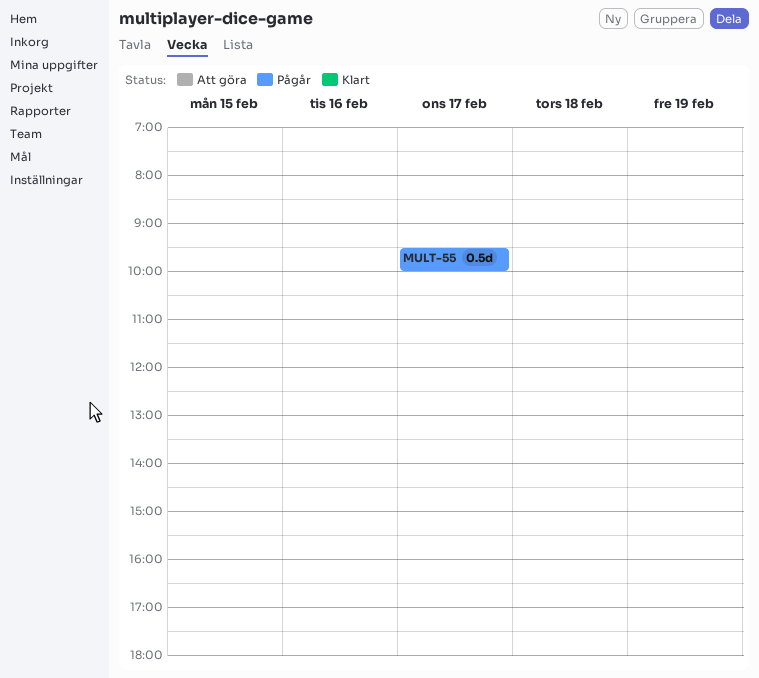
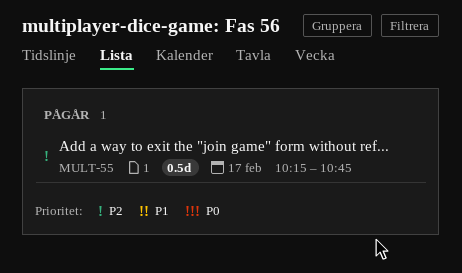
MULT-55, begins: 09:30 -> 10:15
MULT-55, ends: 10:00 -> 10:45

